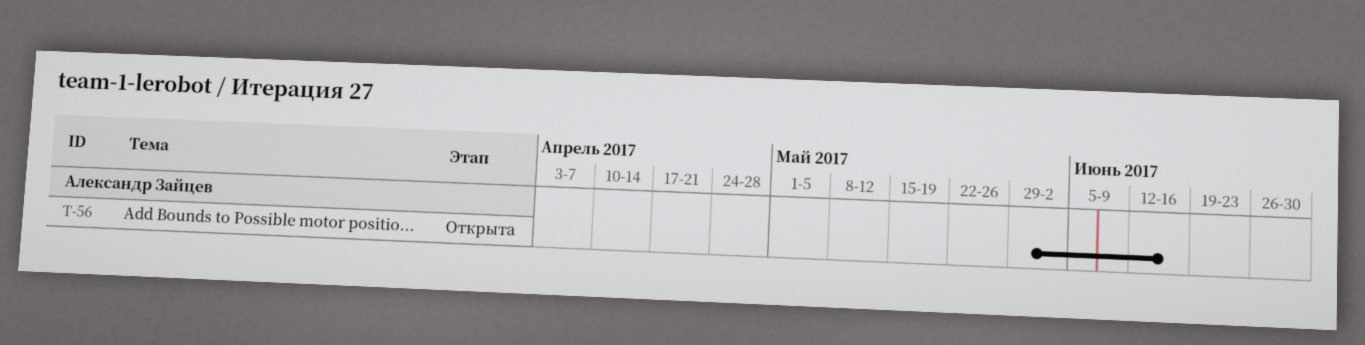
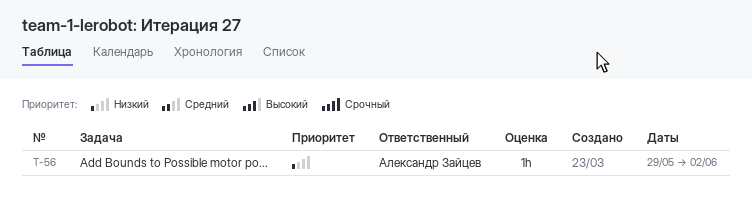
T-56, due: Jun 16 -> Jun 2

